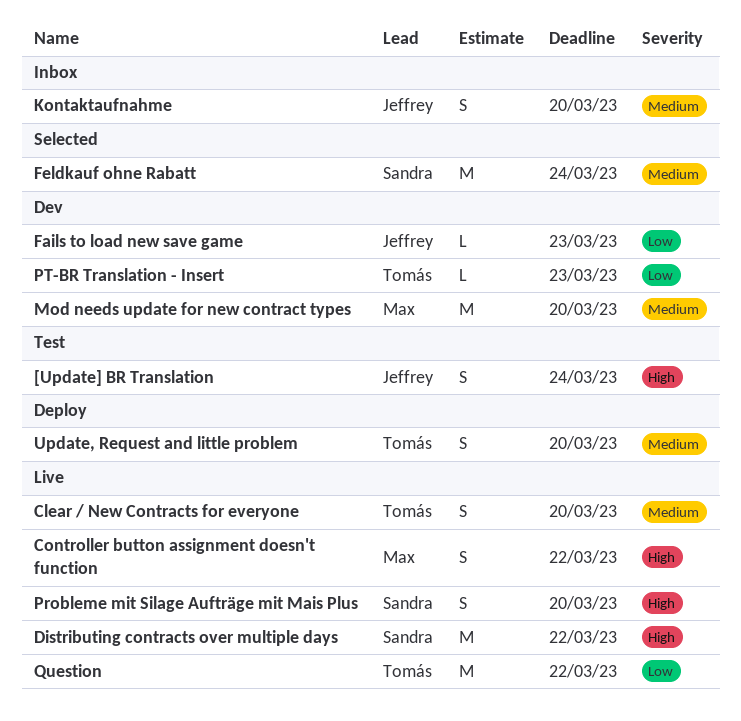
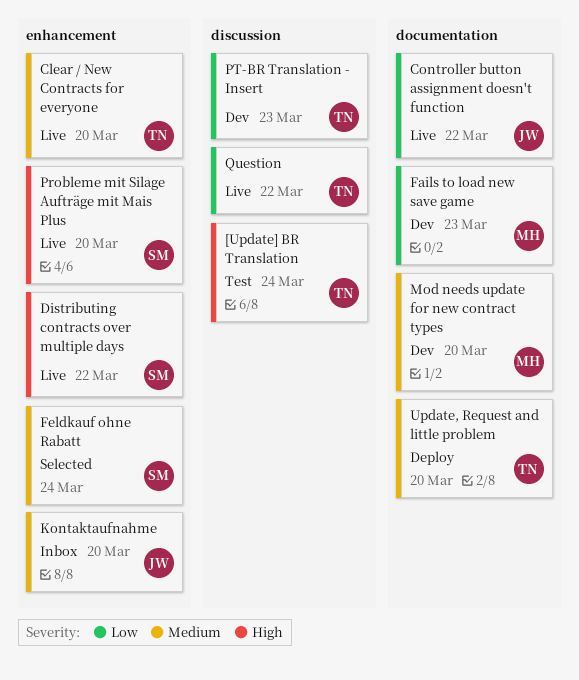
[Update] BR Translation, owner: Jeffrey -> Tomás
Controller button assignment doesn't function, owner: Max -> Jeffrey
Controller button assignment doesn't function, priority: High -> Low
Fails to load new save game, owner: Jeffrey -> Max

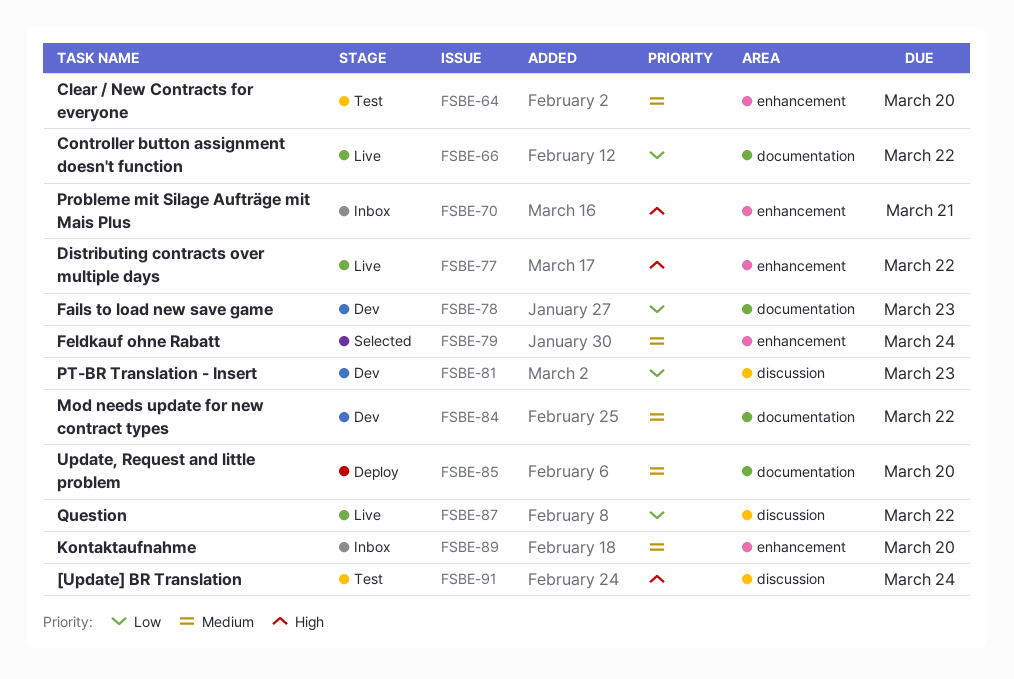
Clear / New Contracts for everyone, status: Live -> Test
Mod needs update for new contract types, due: Mar 20 -> Mar 22
Probleme mit Silage Aufträge mit Mais Plus, status: Live -> Inbox
Probleme mit Silage Aufträge mit Mais Plus, due: Mar 20 -> Mar 21

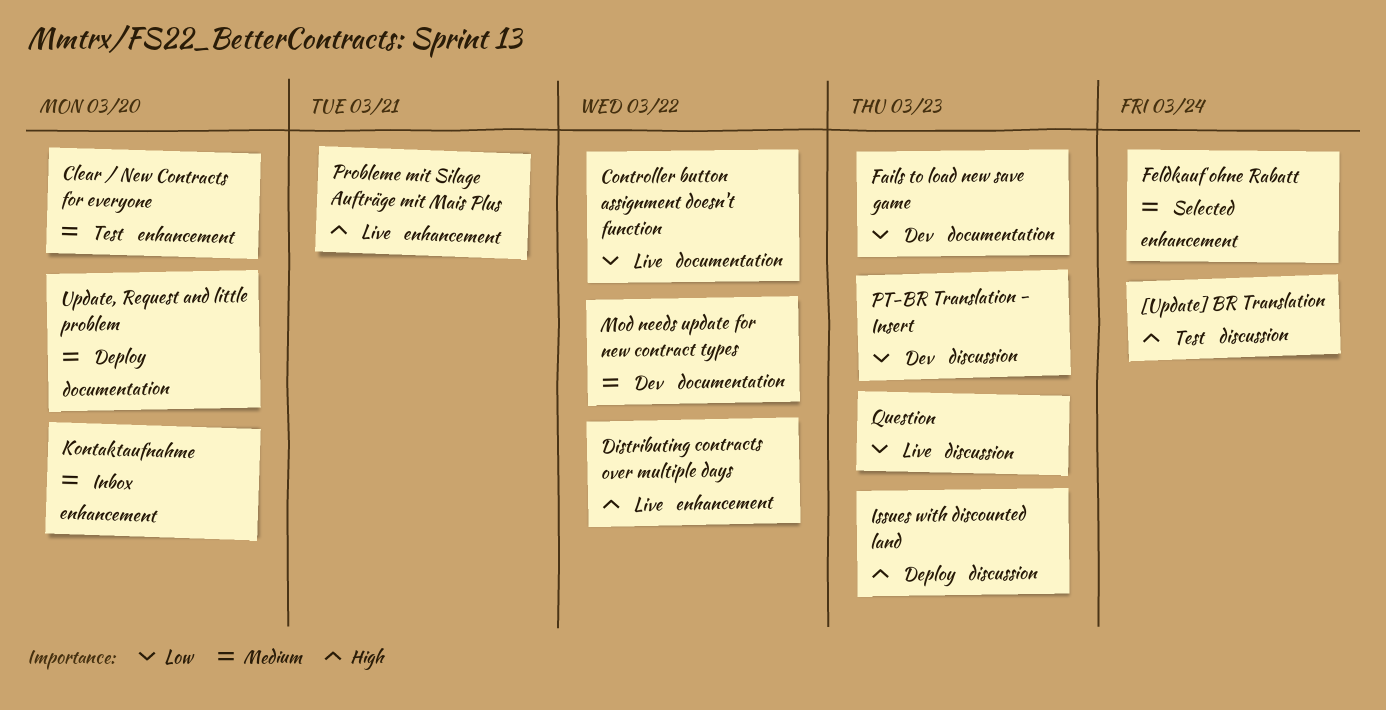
Issues with discounted land: none -> present
Probleme mit Silage Aufträge mit Mais Plus, status: Inbox -> Live
Question, due: Mar 22 -> Mar 23

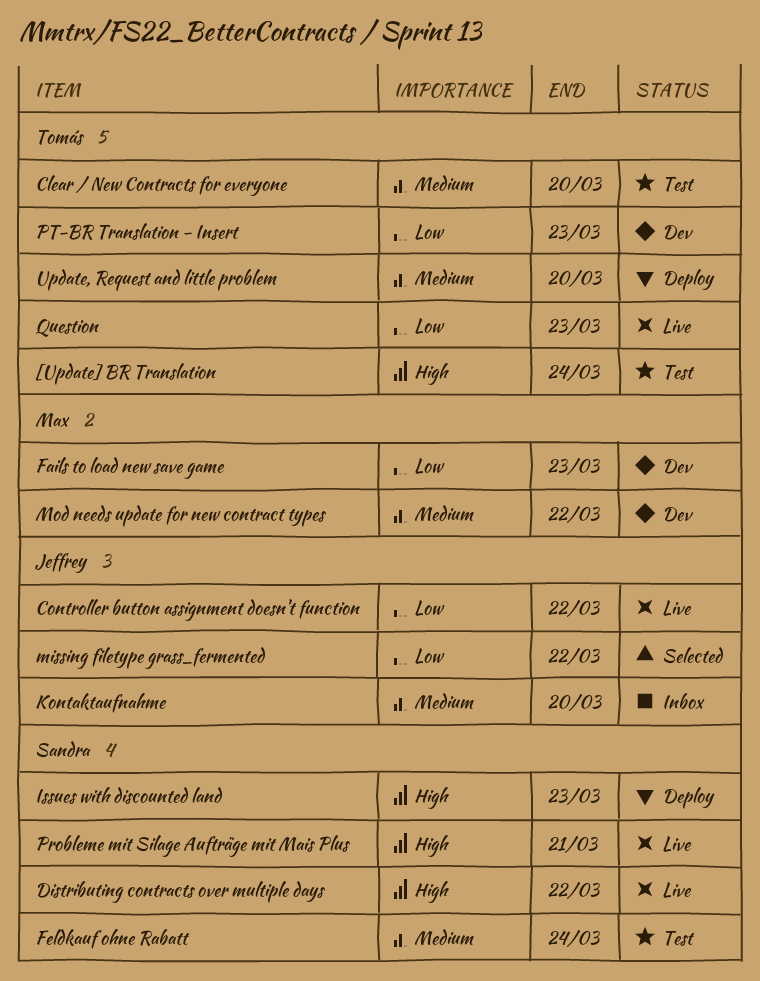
Feldkauf ohne Rabatt, status: Selected -> Test
missing filetype grass_fermented: none -> present

